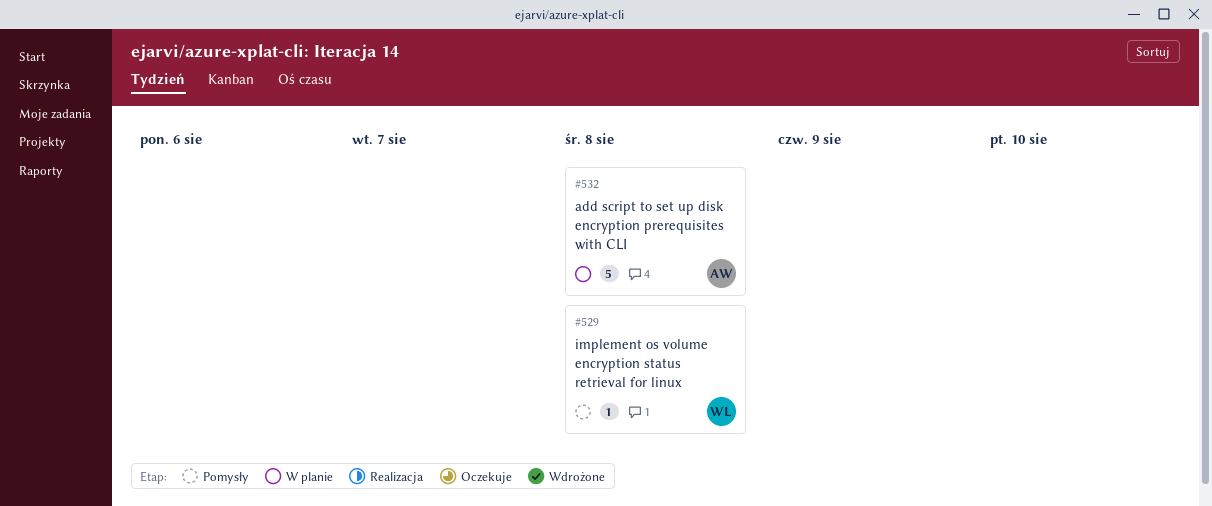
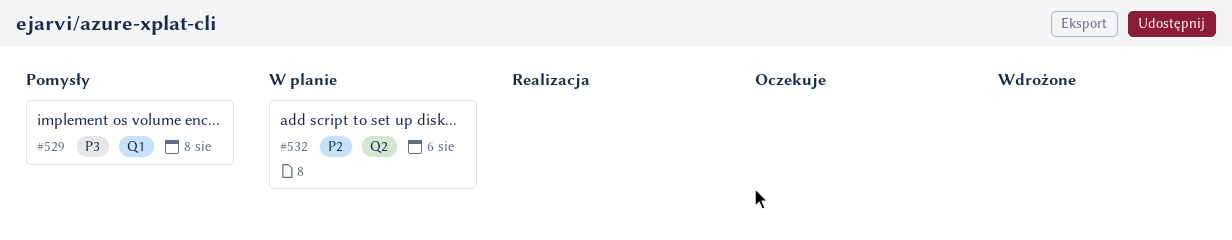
#532, due: Aug 8 -> Aug 6

